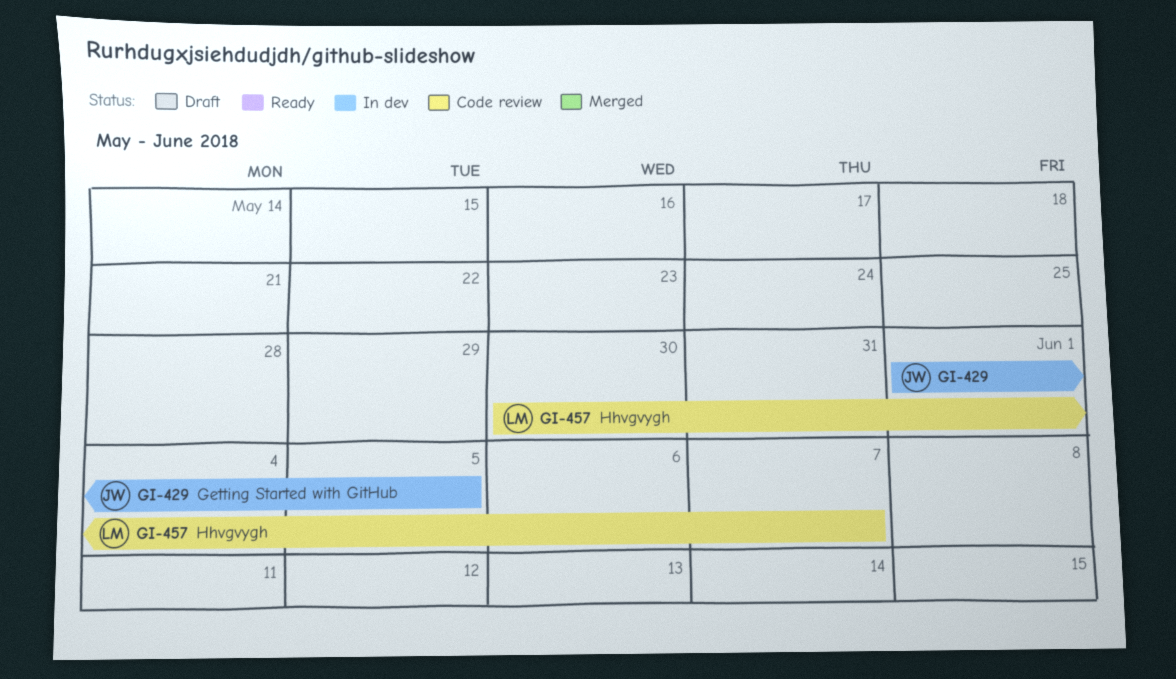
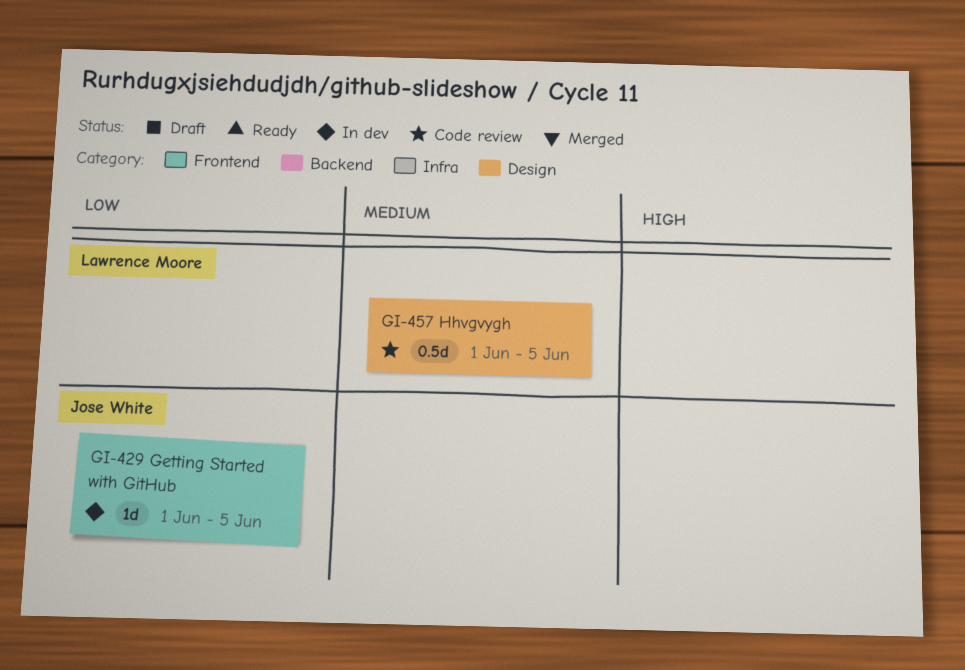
GI-457, start: May 30 -> Jun 1
GI-457, due: Jun 7 -> Jun 5

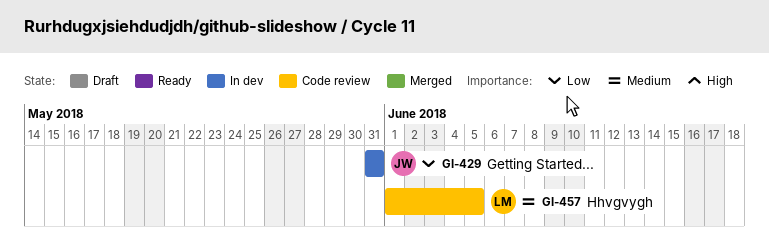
GI-429, start: Jun 1 -> May 31
GI-429, due: Jun 5 -> May 31

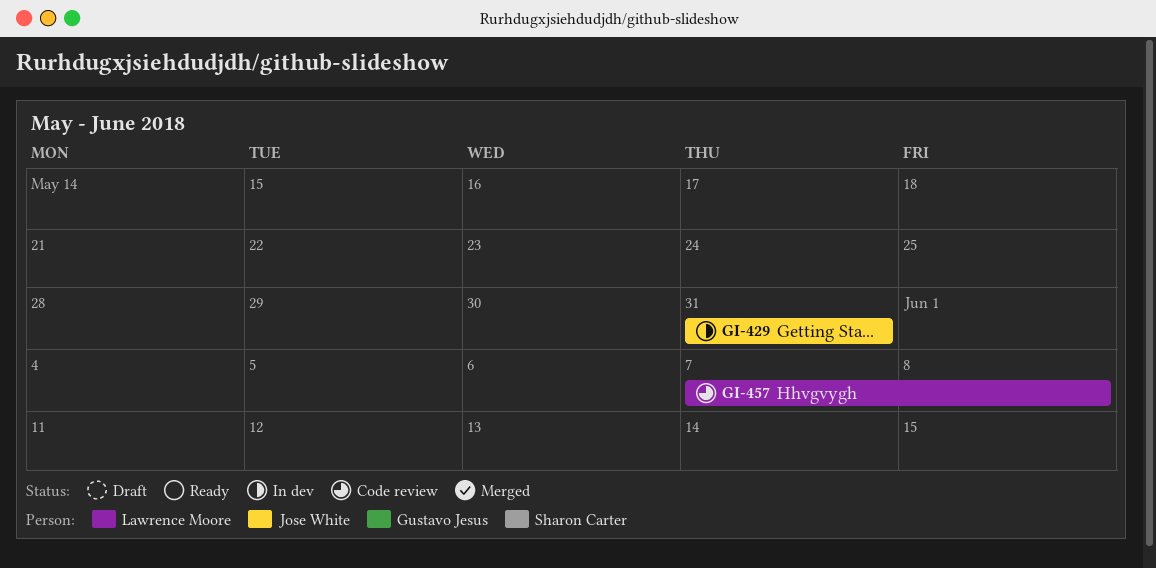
GI-457, start: Jun 1 -> Jun 7
GI-457, due: Jun 5 -> Jun 8

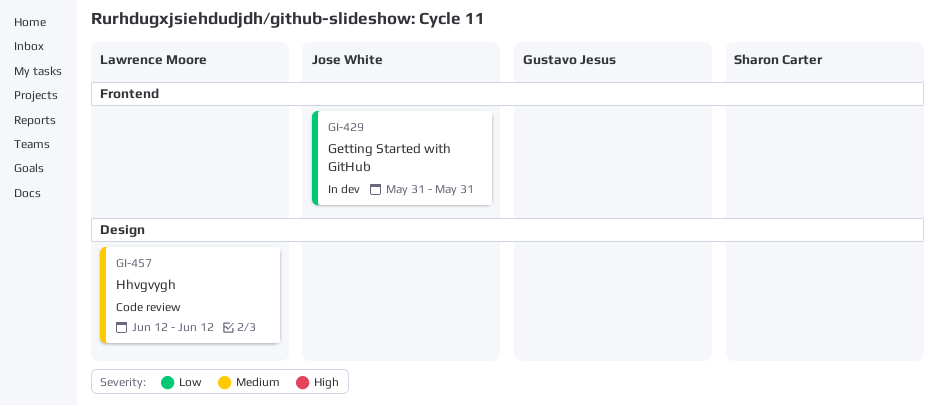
GI-457, start: Jun 7 -> Jun 12
GI-457, due: Jun 8 -> Jun 12

